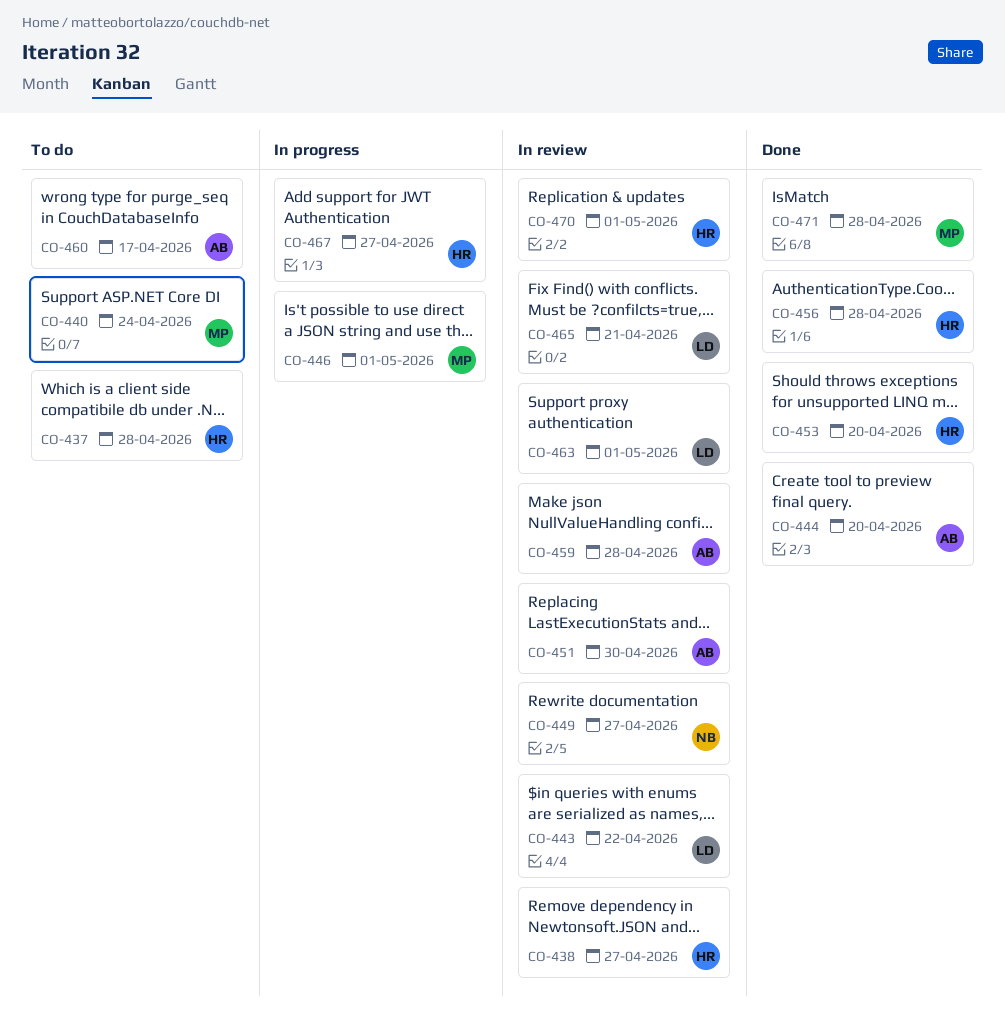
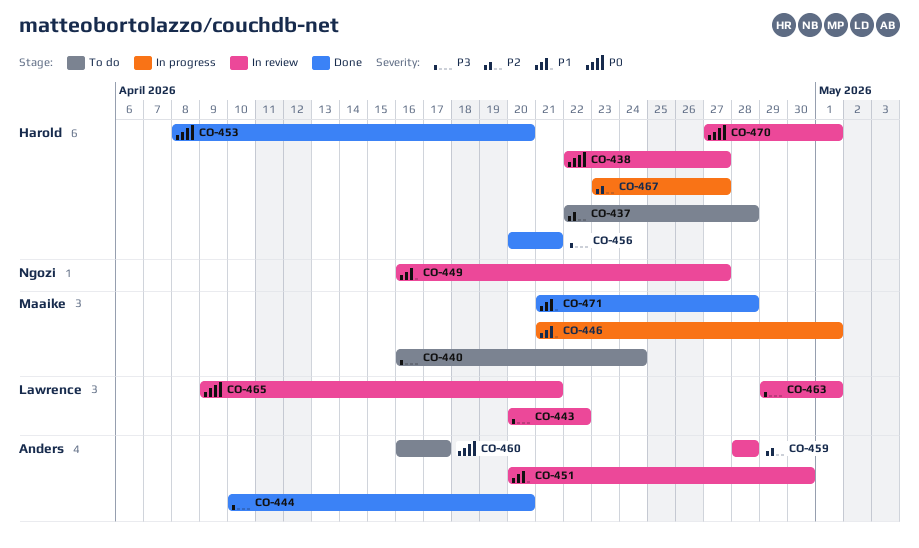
CO-456, due: Apr 28 -> Apr 21

